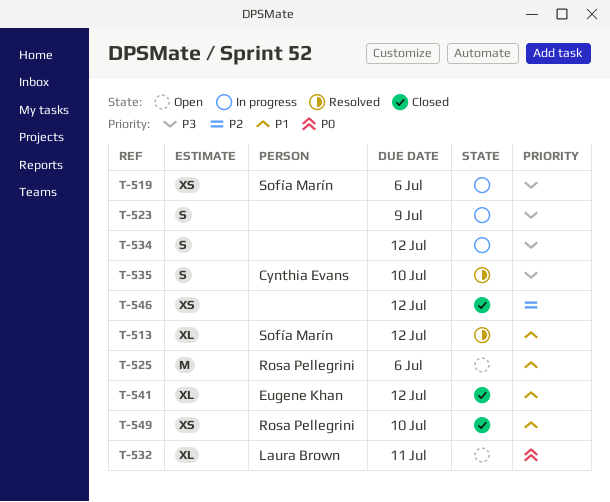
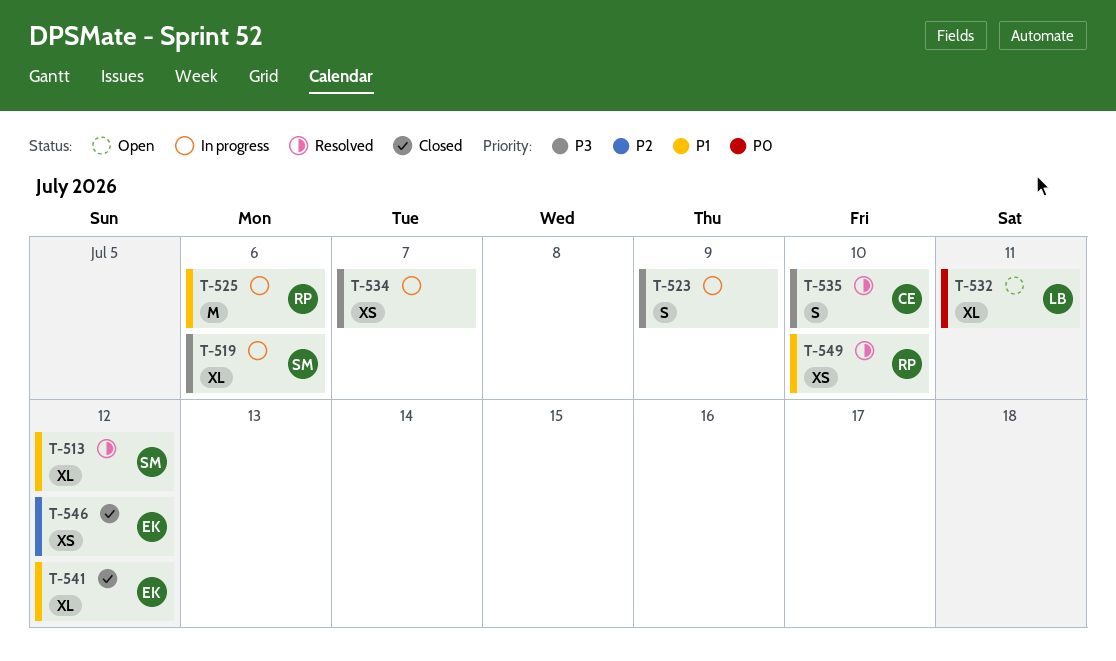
T-519, estimate: XS -> XL
T-525, status: Open -> In progress
T-534, estimate: S -> XS
T-534, due: Jul 12 -> Jul 7
T-546, owner: none -> Eugene Khan
T-549, status: Closed -> Resolved

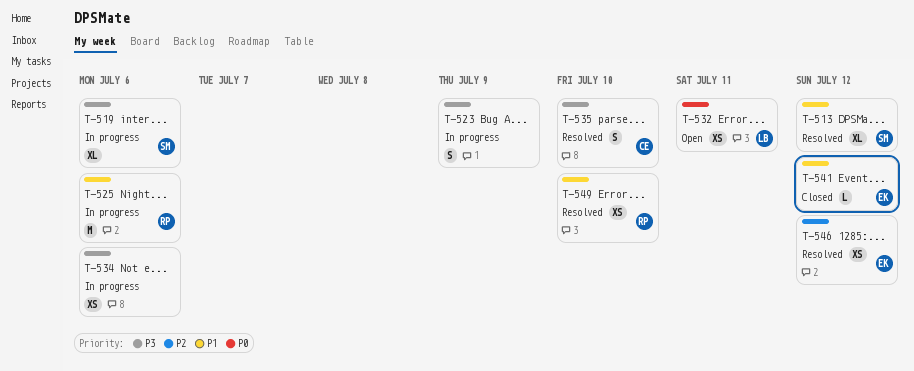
T-532, estimate: XL -> XS
T-534, due: Jul 7 -> Jul 6
T-541, estimate: XL -> L
T-546, status: Closed -> Resolved

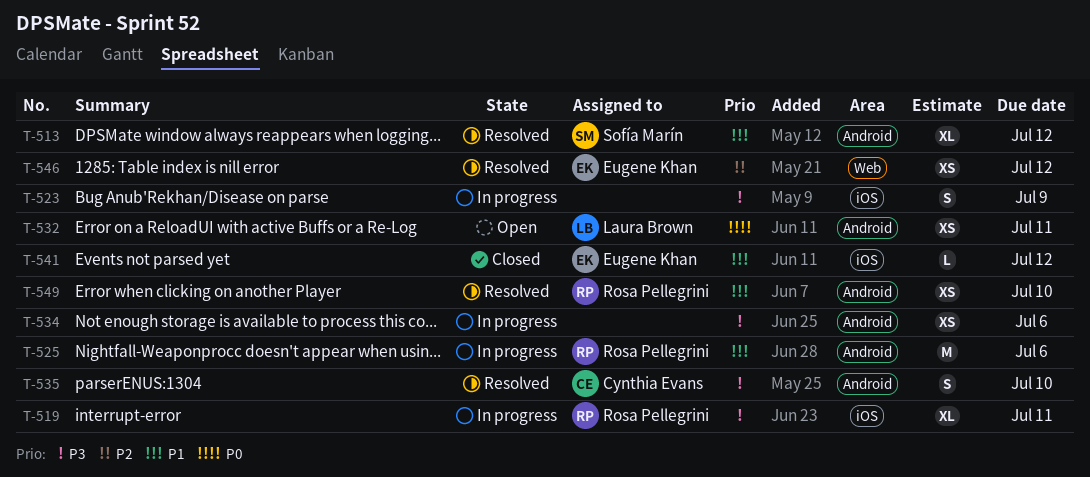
T-519, owner: Sofía Marín -> Rosa Pellegrini
T-519, due: Jul 6 -> Jul 11

